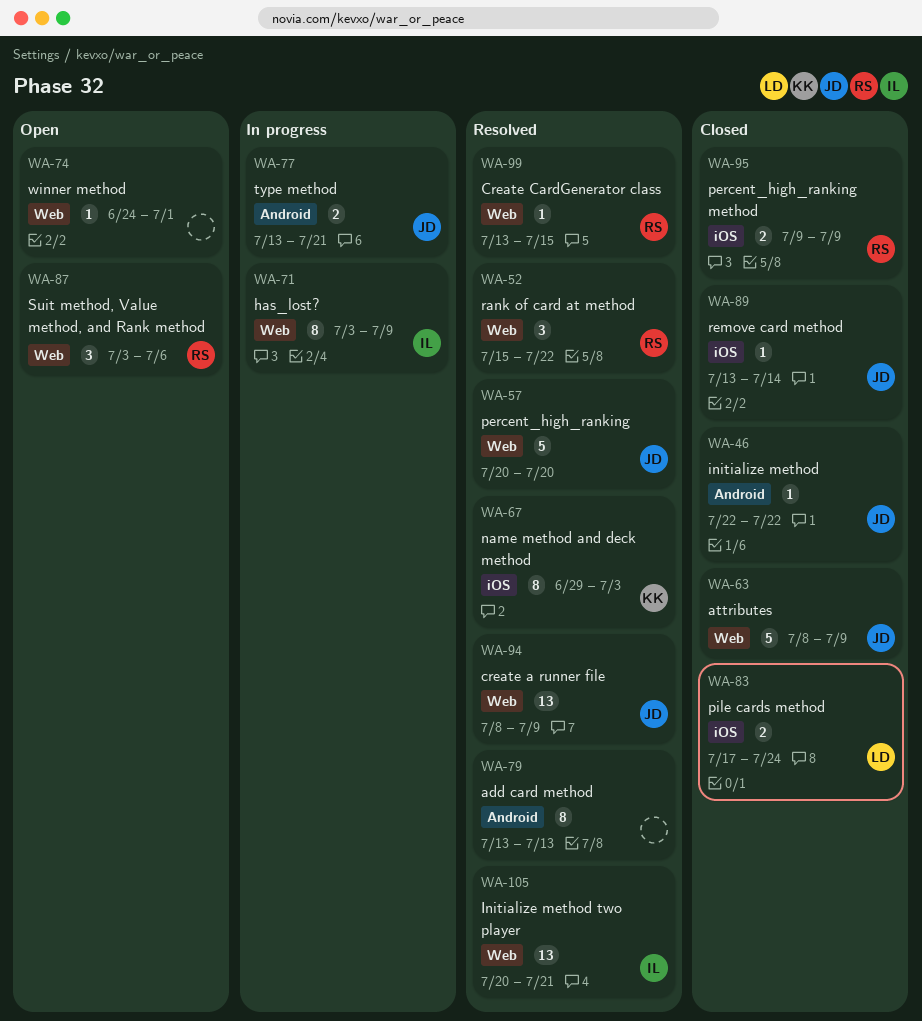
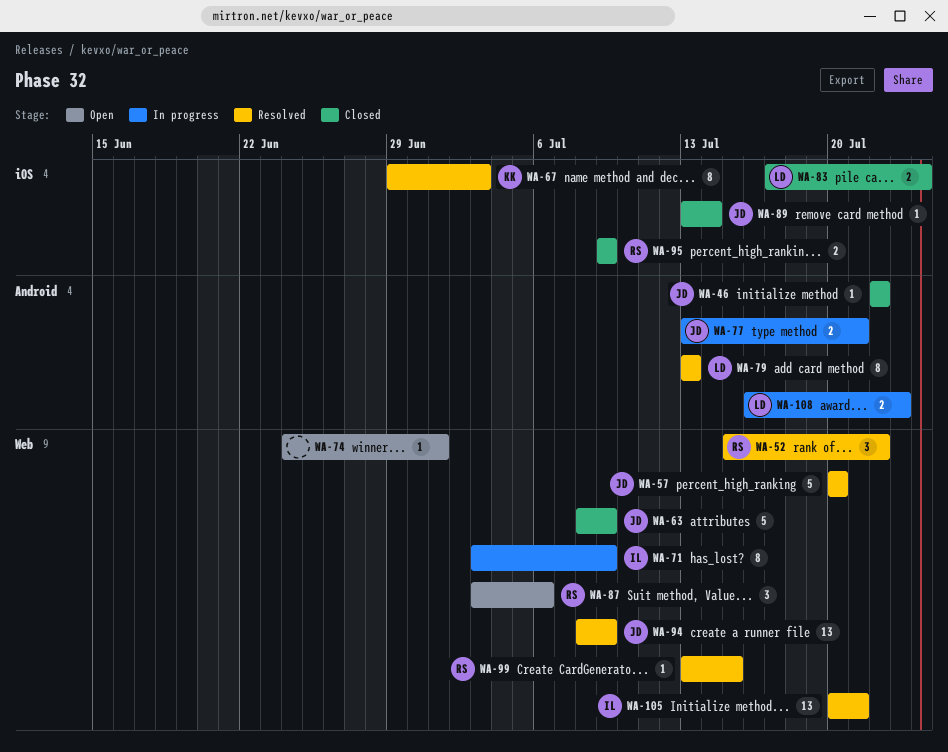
WA-79, owner: none -> LD
WA-108: none -> present

